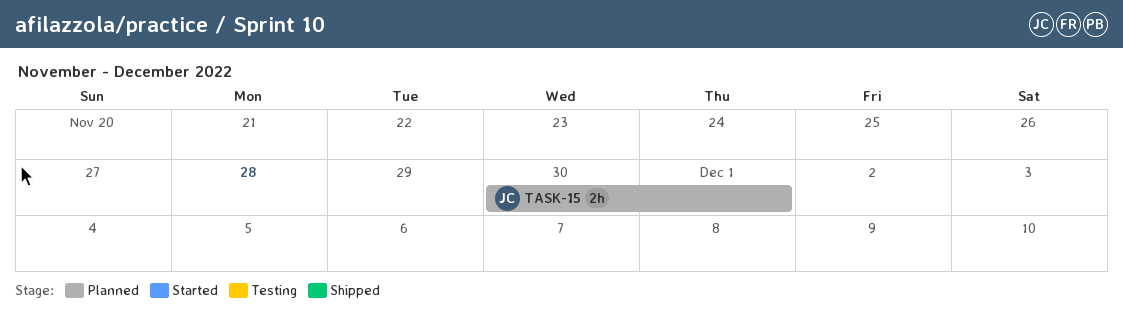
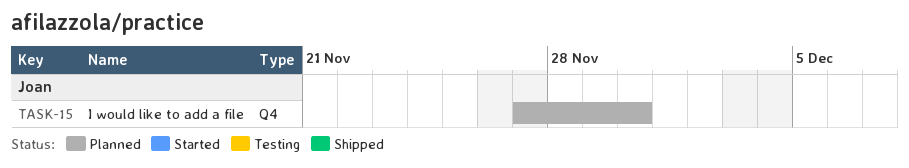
TASK-15, start: Nov 30 -> Nov 27
TASK-15, due: Dec 1 -> Nov 30

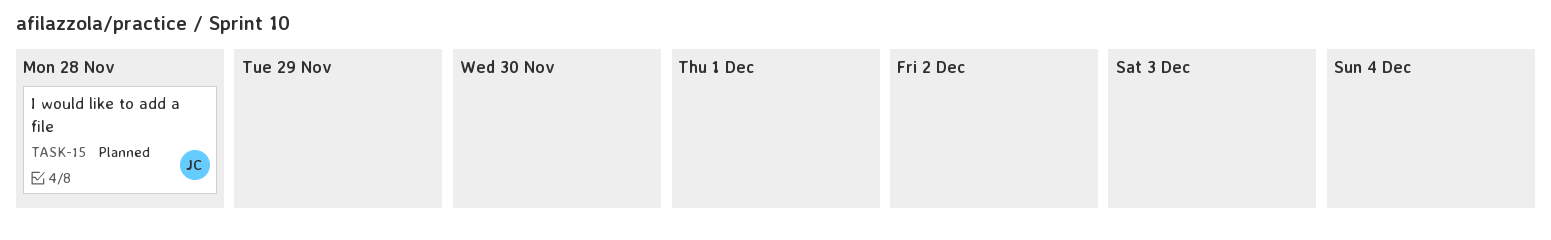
TASK-15, due: Nov 30 -> Nov 28

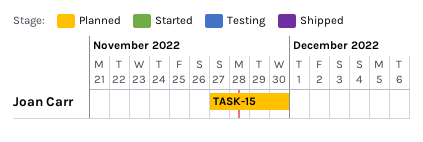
TASK-15, due: Nov 28 -> Nov 30

